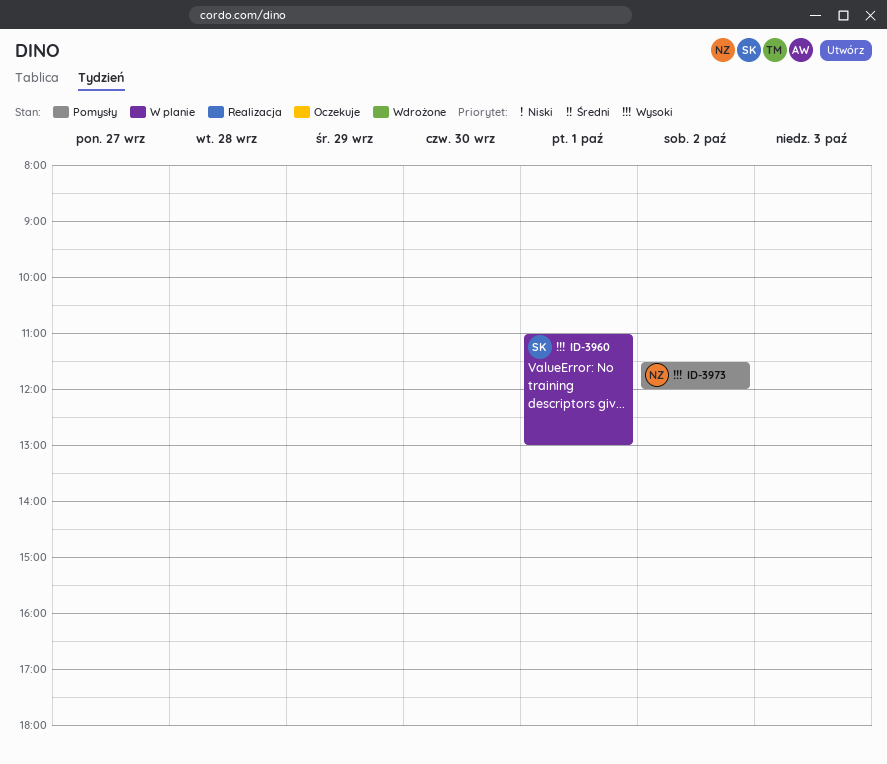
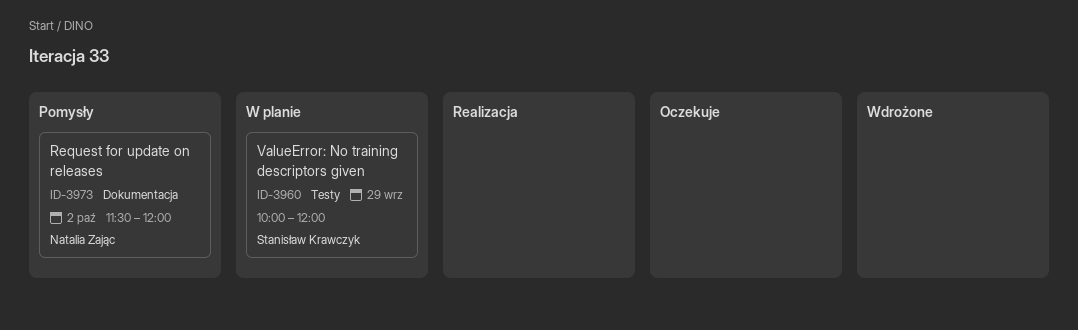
ID-3960, day: Oct 1 -> Sep 29
ID-3960, begins: 11:00 -> 10:00
ID-3960, ends: 13:00 -> 12:00

